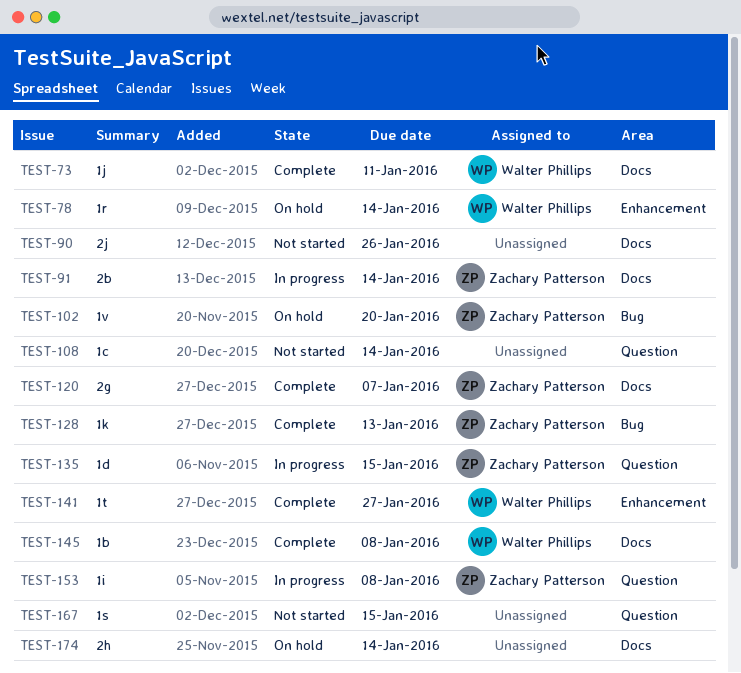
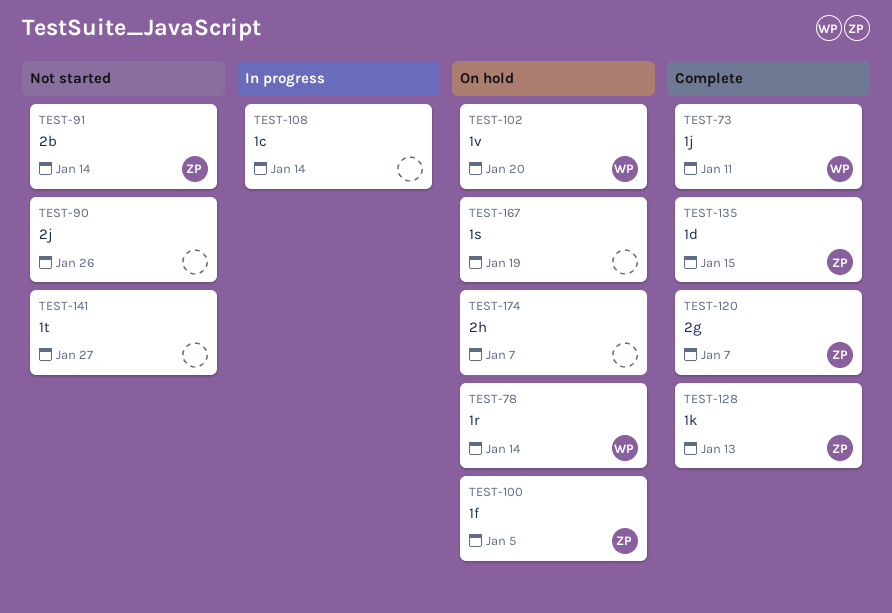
TEST-91, status: In progress -> Not started
TEST-100: none -> present
TEST-102, owner: Zachary Patterson -> Walter Phillips
TEST-108, status: Not started -> In progress
TEST-135, status: In progress -> Complete
TEST-141, status: Complete -> Not started
TEST-141, owner: Walter Phillips -> none
TEST-145: present -> none
TEST-153: present -> none
TEST-167, status: Not started -> On hold
TEST-167, due: Jan 15 -> Jan 19
TEST-174, due: Jan 14 -> Jan 7

